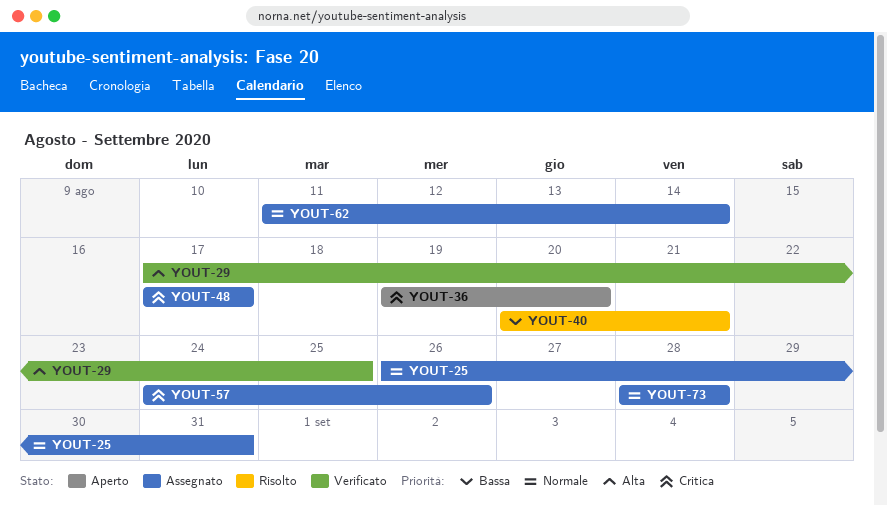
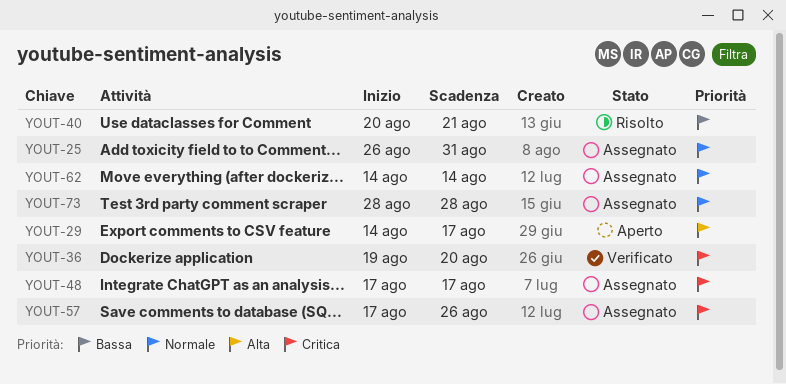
YOUT-29, status: Verificato -> Aperto
YOUT-29, start: Aug 17 -> Aug 14
YOUT-29, due: Aug 25 -> Aug 17
YOUT-36, status: Aperto -> Verificato
YOUT-57, start: Aug 24 -> Aug 17
YOUT-62, start: Aug 11 -> Aug 14

